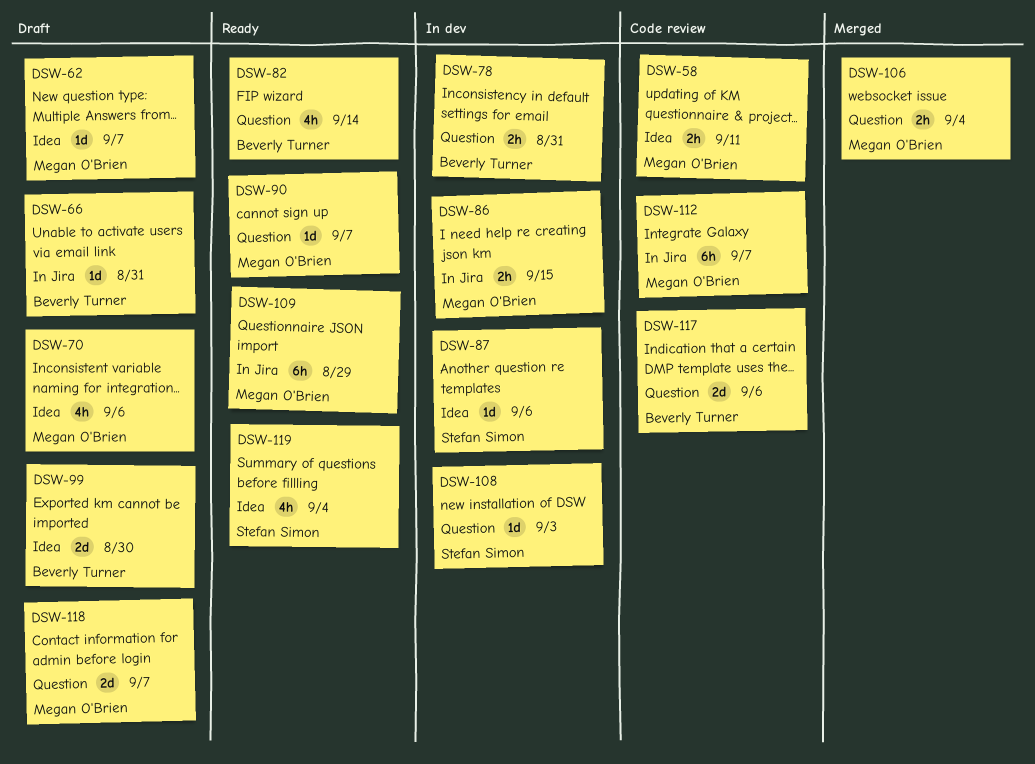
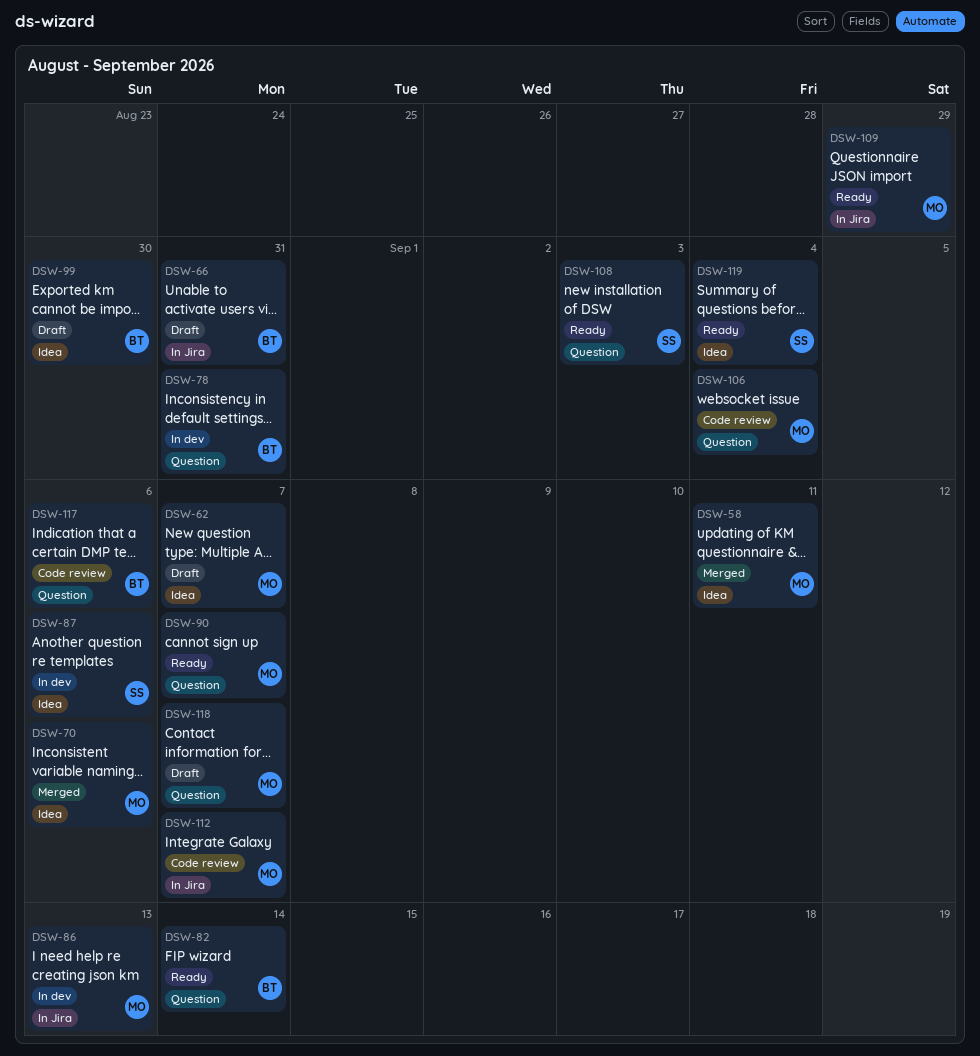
DSW-58, status: Code review -> Merged
DSW-70, status: Draft -> Merged
DSW-86, due: Sep 15 -> Sep 13
DSW-106, status: Merged -> Code review
DSW-108, status: In dev -> Ready

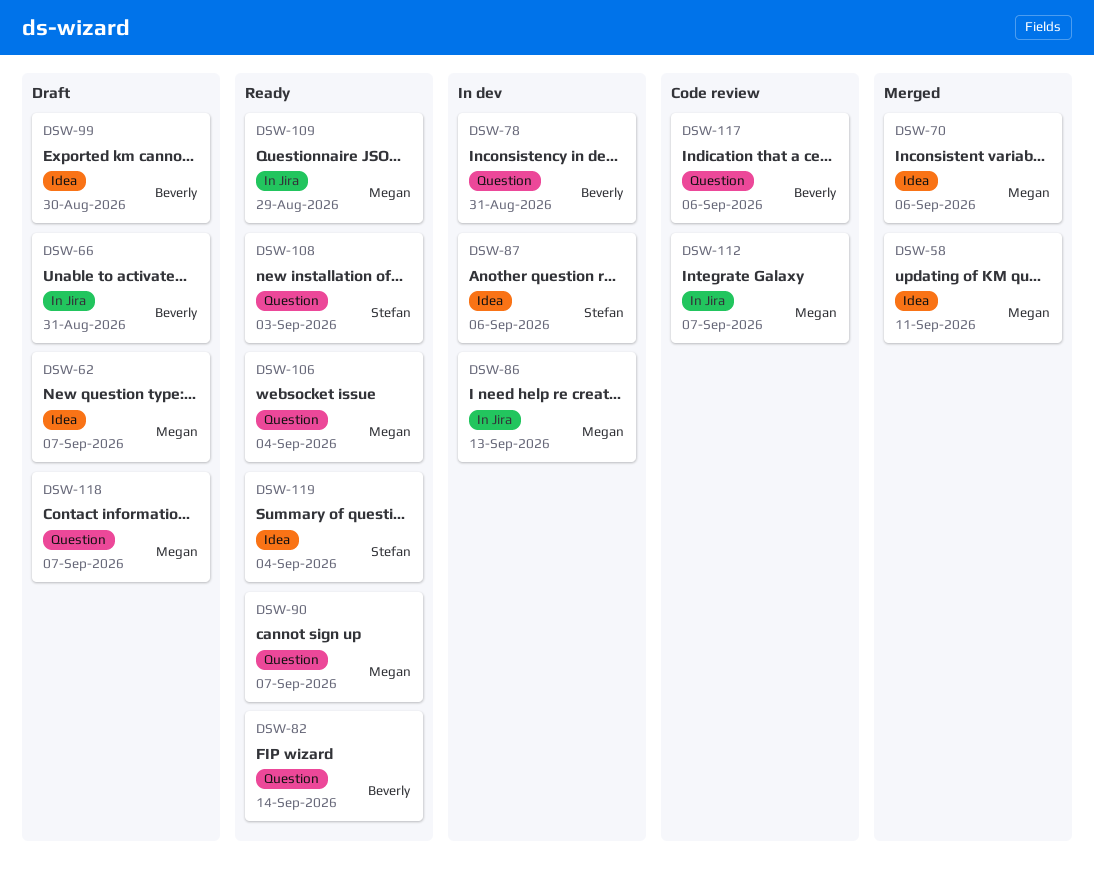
DSW-106, status: Code review -> Ready

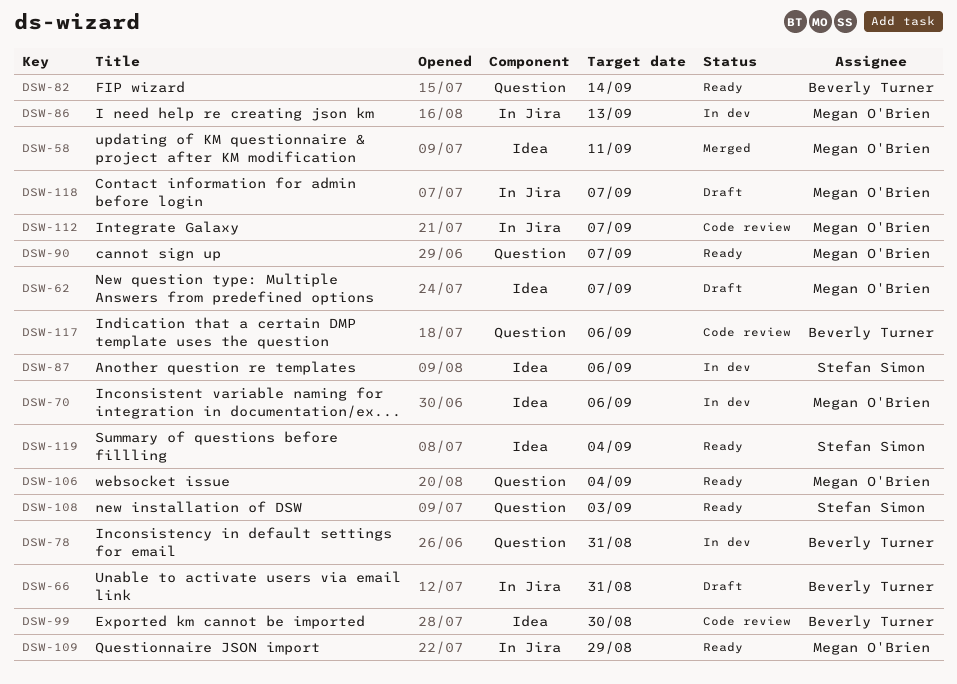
DSW-70, status: Merged -> In dev
DSW-99, status: Draft -> Code review
DSW-118, label: Question -> In Jira

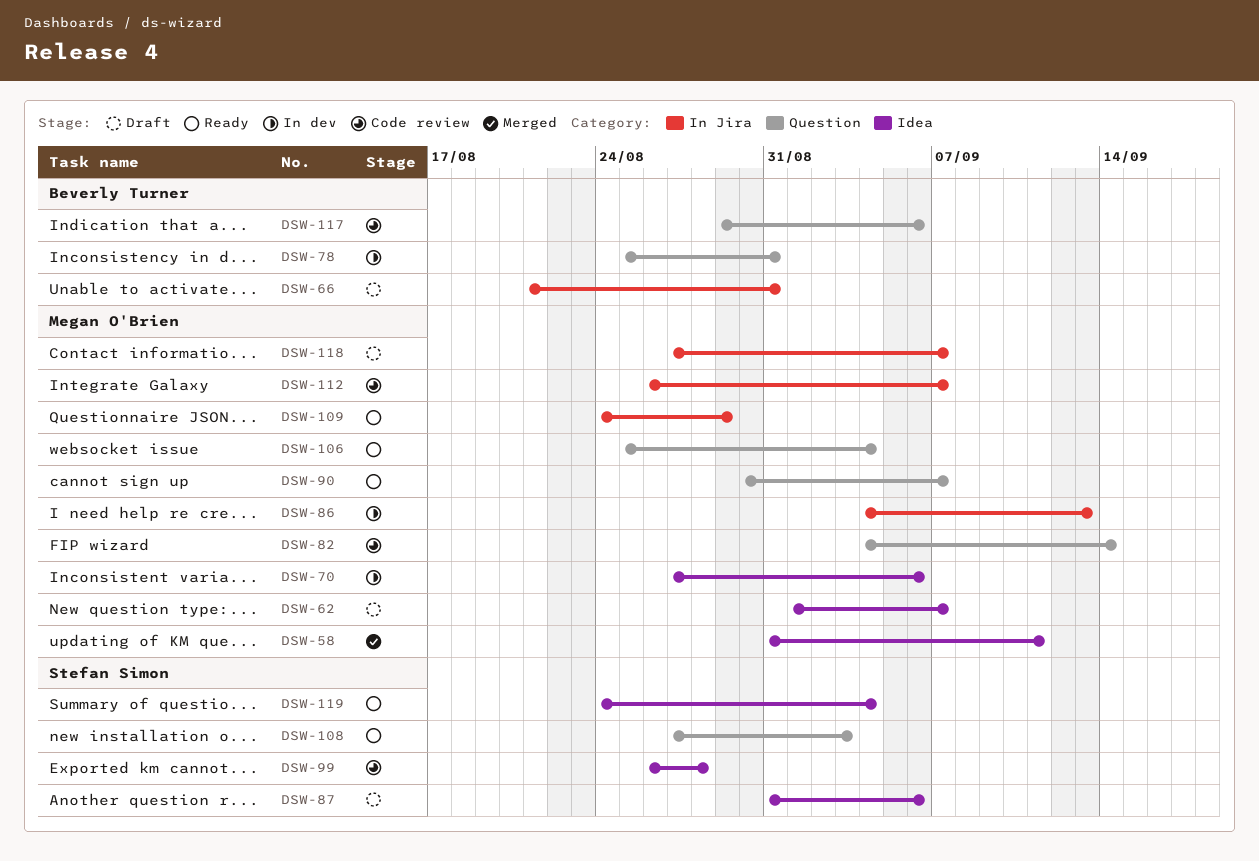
DSW-82, status: Ready -> Code review
DSW-82, owner: Beverly Turner -> Megan O'Brien
DSW-87, status: In dev -> Draft
DSW-99, owner: Beverly Turner -> Stefan Simon
DSW-99, due: Aug 30 -> Aug 28

